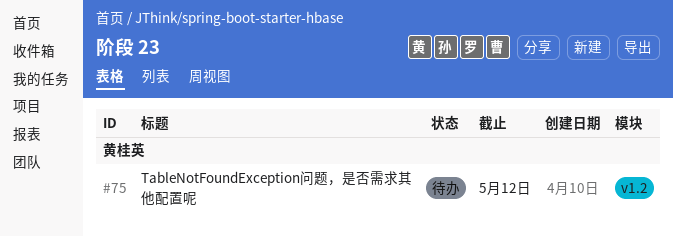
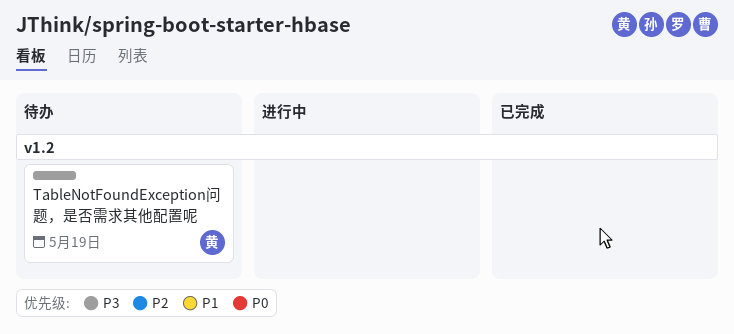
TableNotFoundException问题，是否需求其他配置呢, due: May 12 -> May 19

